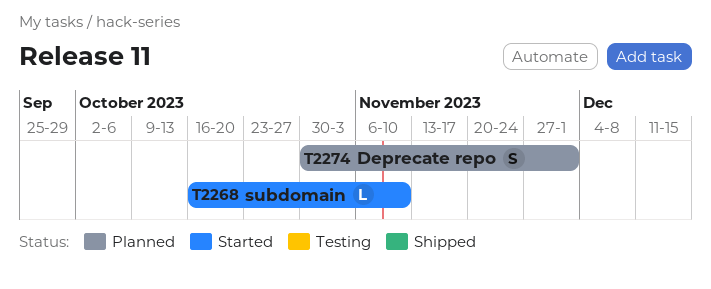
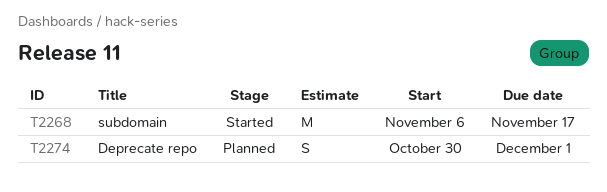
T2268, estimate: L -> M
T2268, start: Oct 16 -> Nov 6
T2268, due: Nov 10 -> Nov 17

